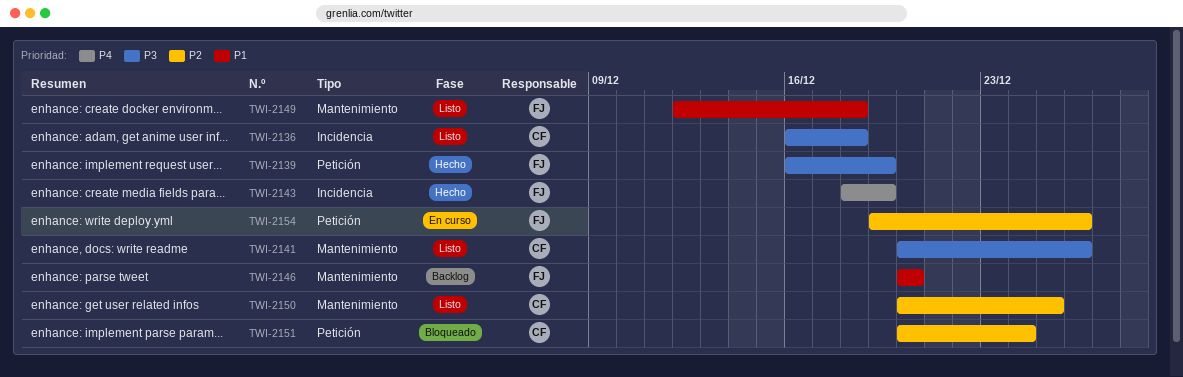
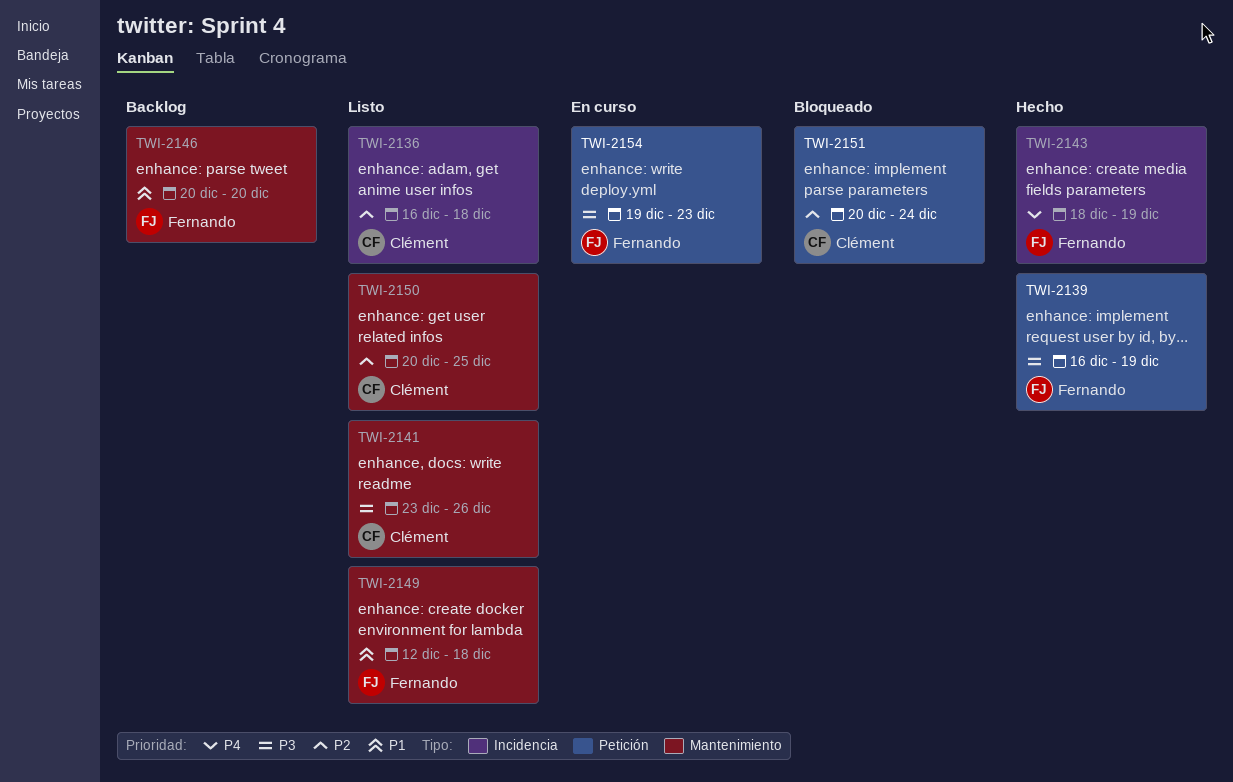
TWI-2136, priority: P3 -> P2
TWI-2141, start: Dec 20 -> Dec 23
TWI-2154, priority: P2 -> P3
TWI-2154, due: Dec 26 -> Dec 23

